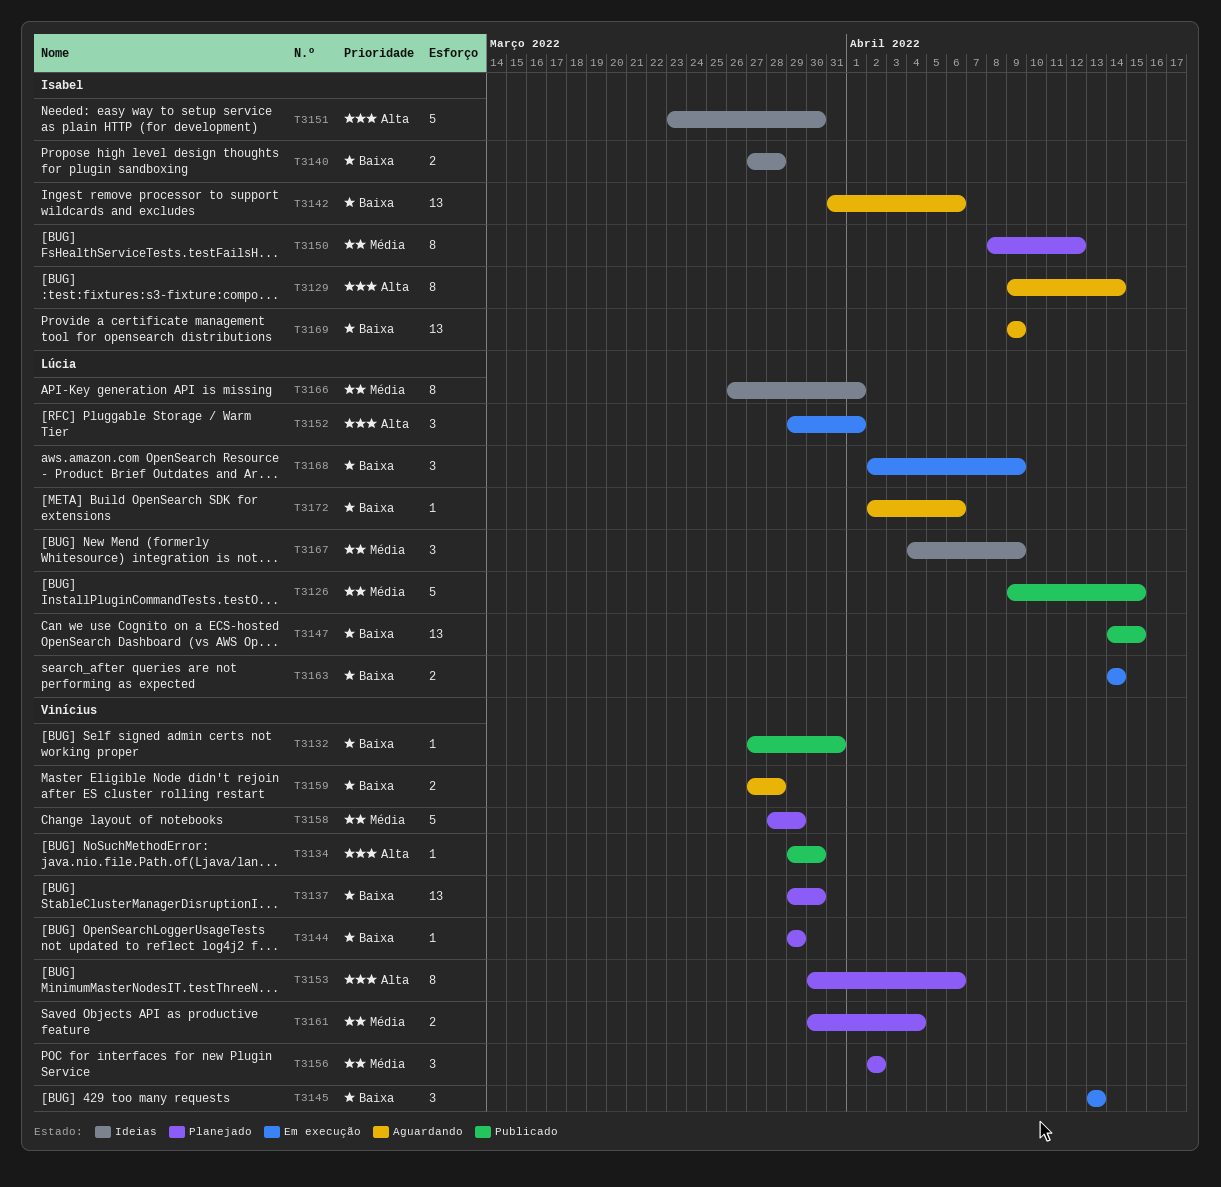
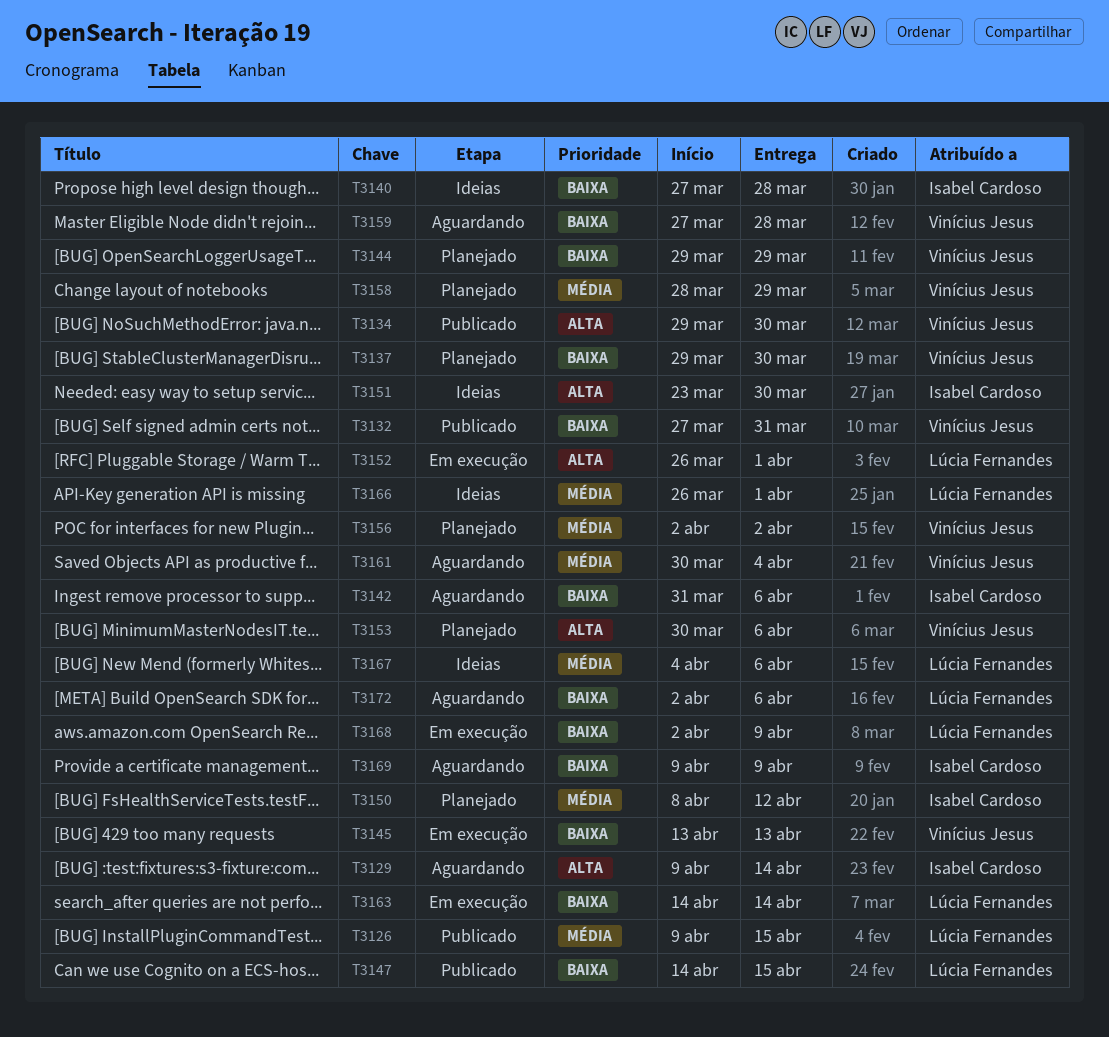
T3152, start: Mar 29 -> Mar 26
T3161, status: Planejado -> Aguardando
T3167, due: Apr 9 -> Apr 6

